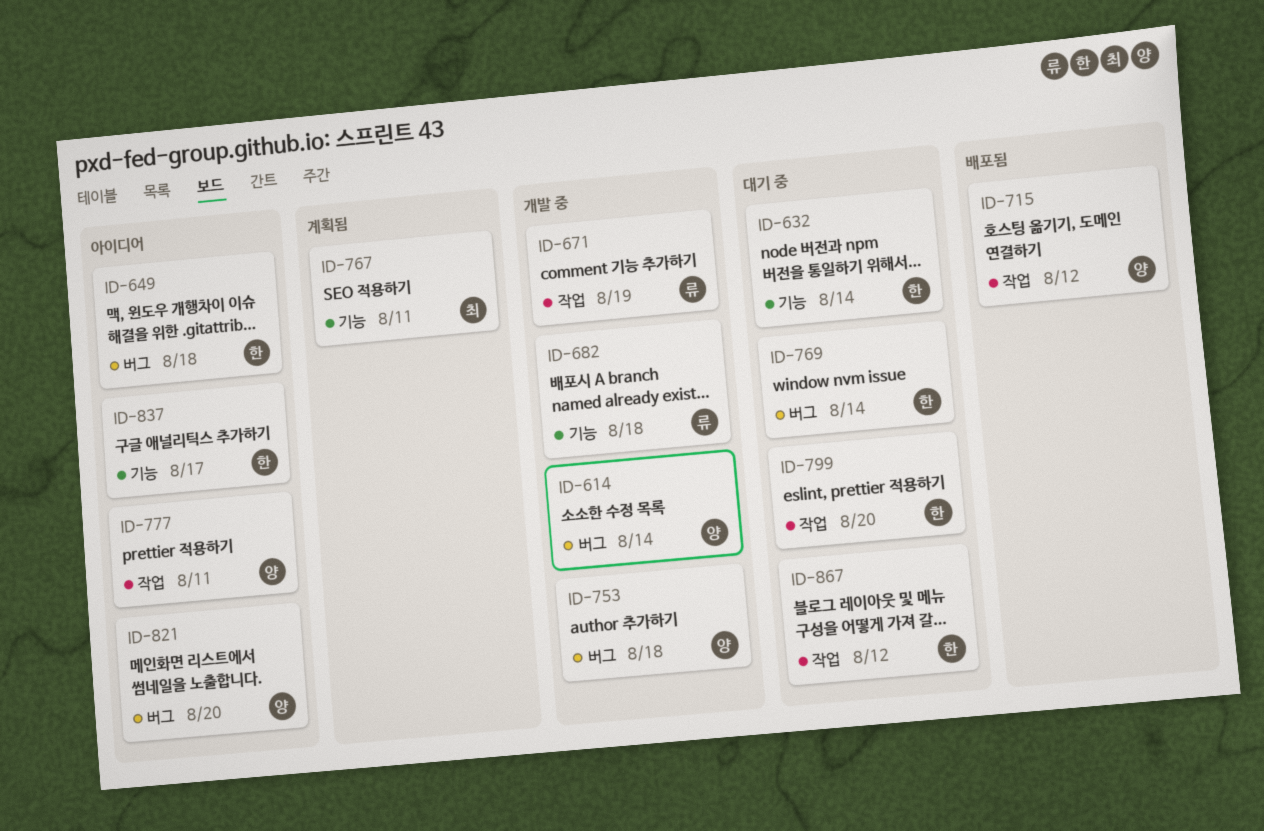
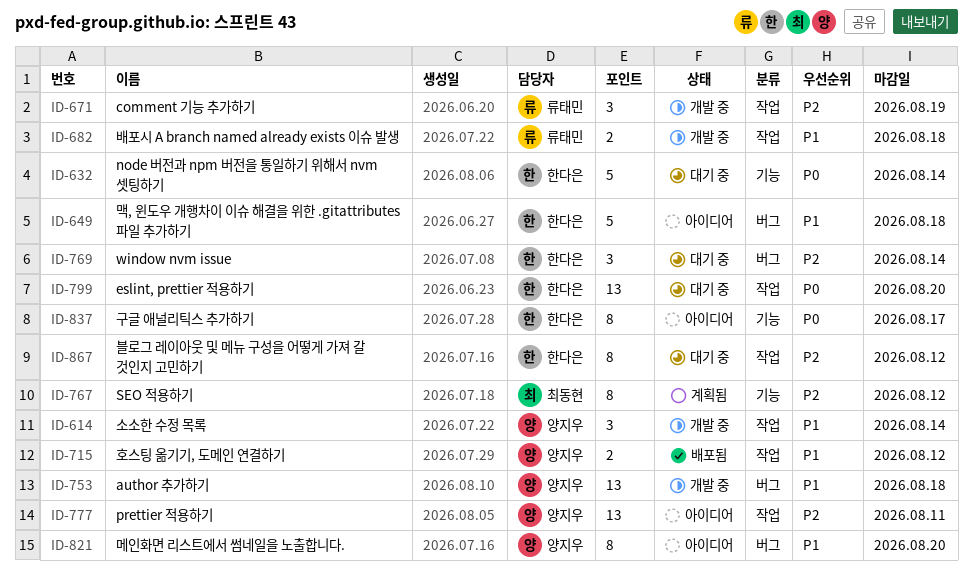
ID-614, label: 버그 -> 작업
ID-682, label: 기능 -> 작업
ID-767, due: Aug 11 -> Aug 12

